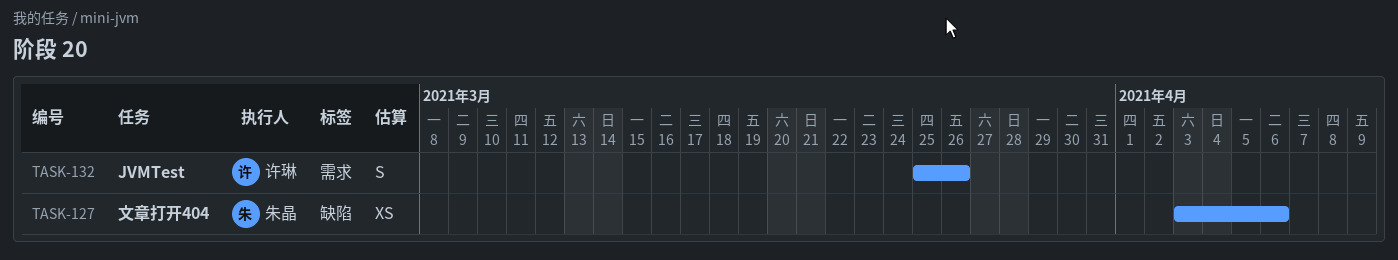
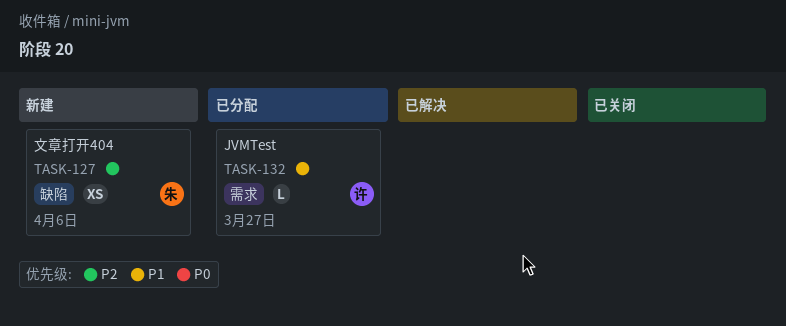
TASK-132, estimate: S -> L
TASK-132, due: Mar 26 -> Mar 27

